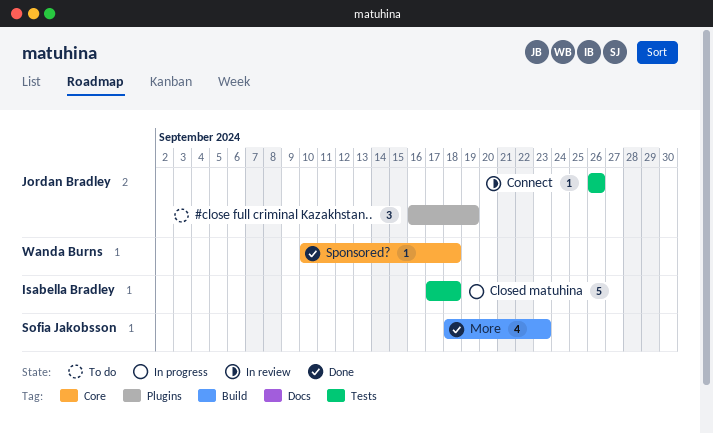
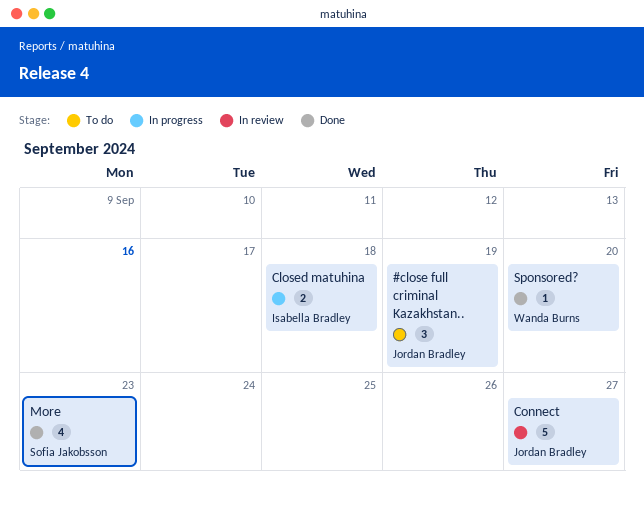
Closed matuhina, estimate: 5 -> 2
Connect, estimate: 1 -> 5
Connect, due: Sep 26 -> Sep 27
Sponsored?, due: Sep 18 -> Sep 20

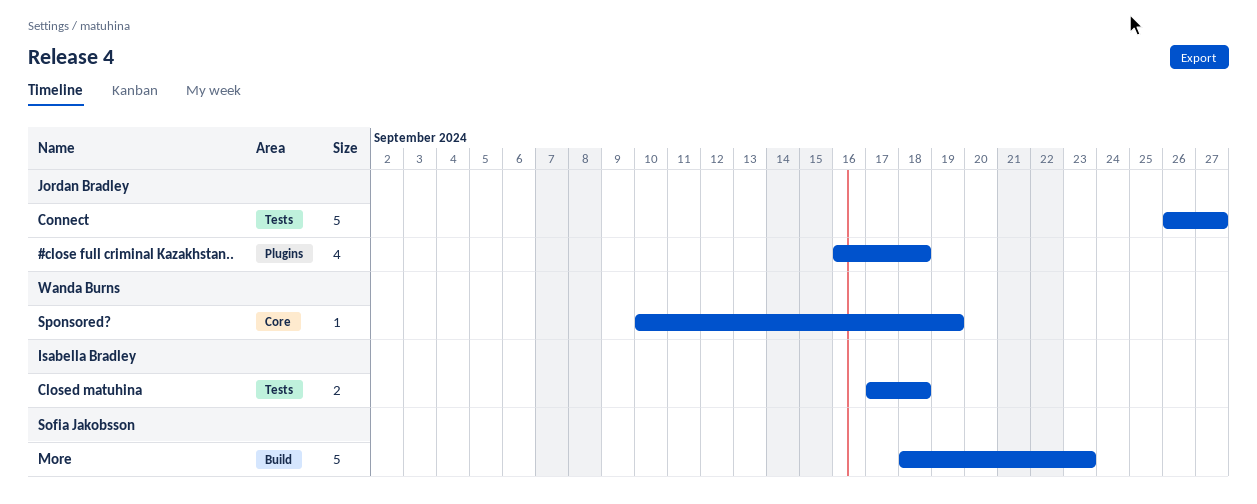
#close full criminal Kazakhstan.., estimate: 3 -> 4
#close full criminal Kazakhstan.., due: Sep 19 -> Sep 18
More, estimate: 4 -> 5
Sponsored?, due: Sep 20 -> Sep 19

